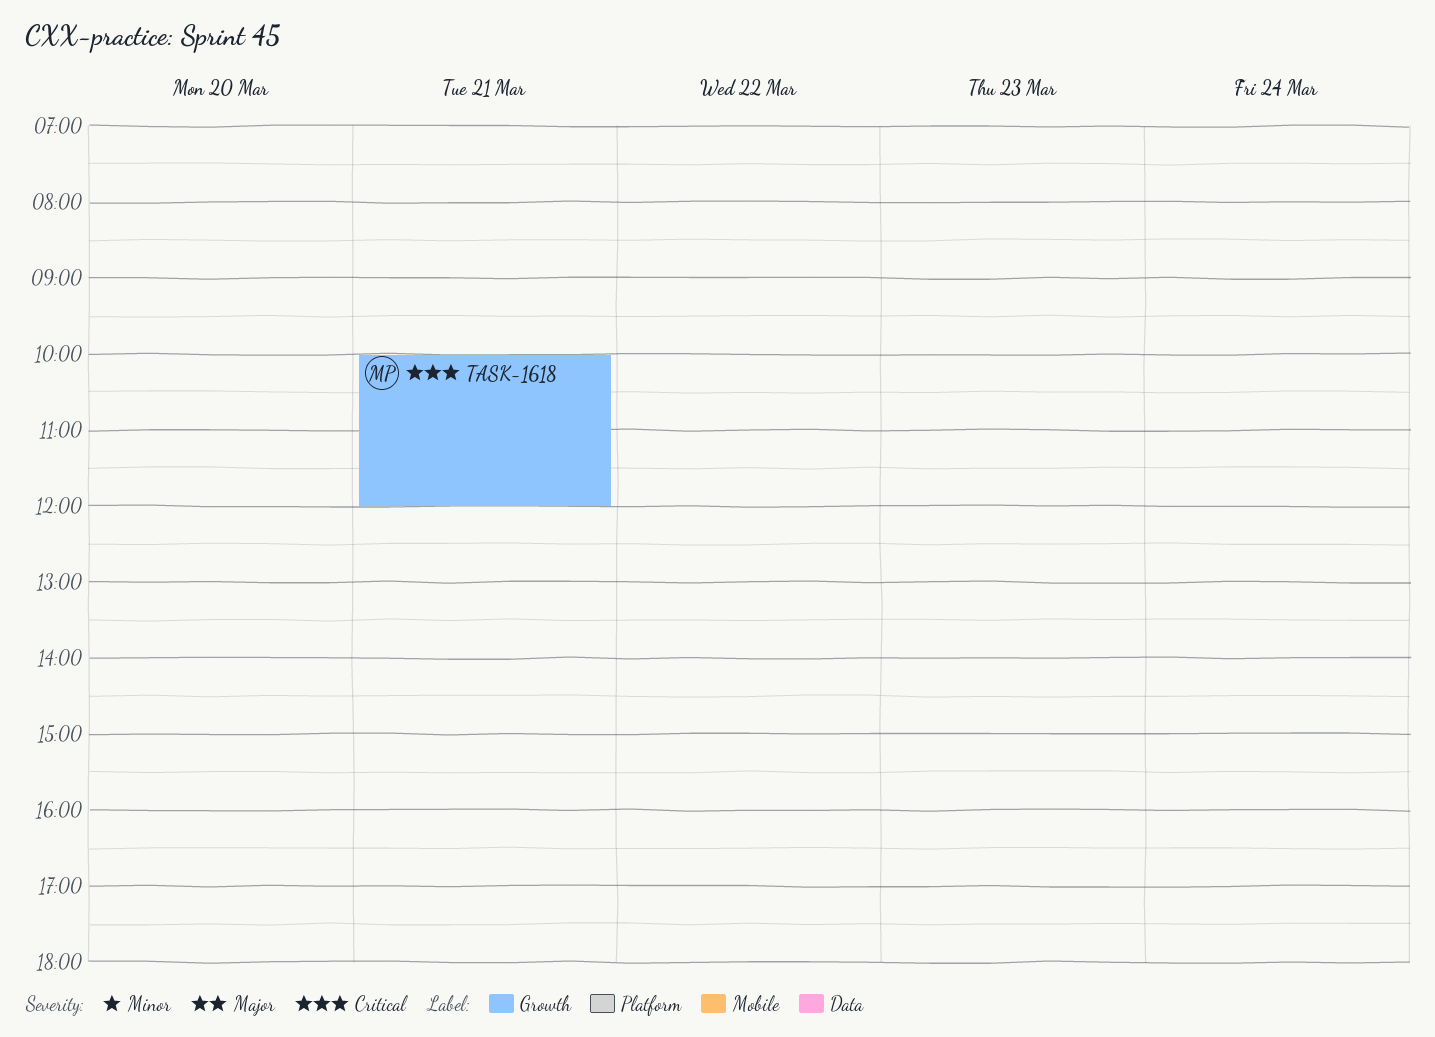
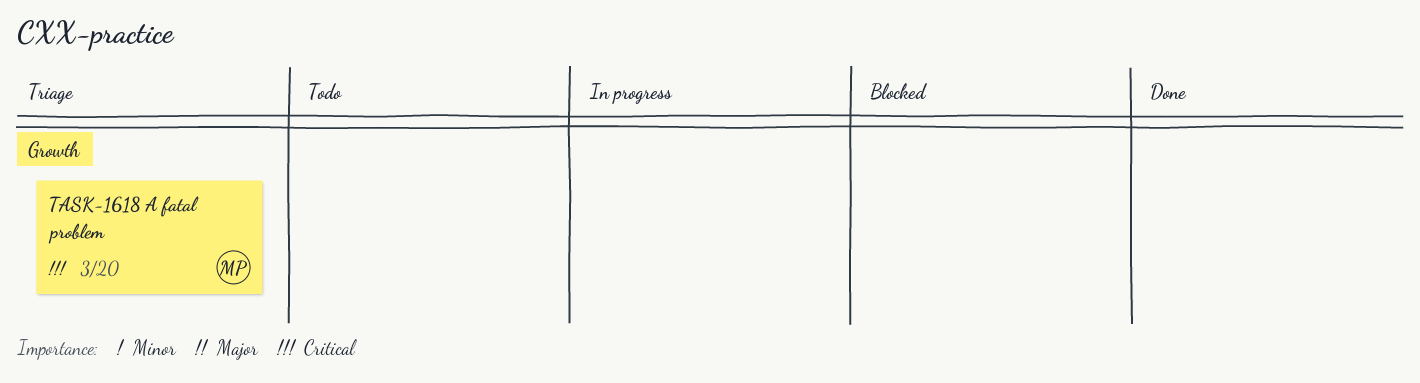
TASK-1618, day: Mar 21 -> Mar 20

